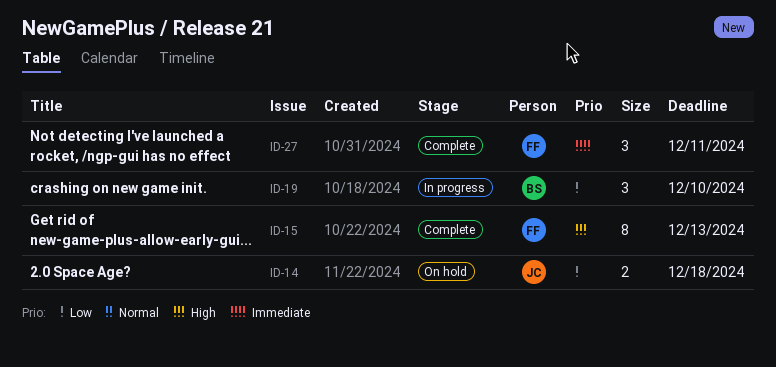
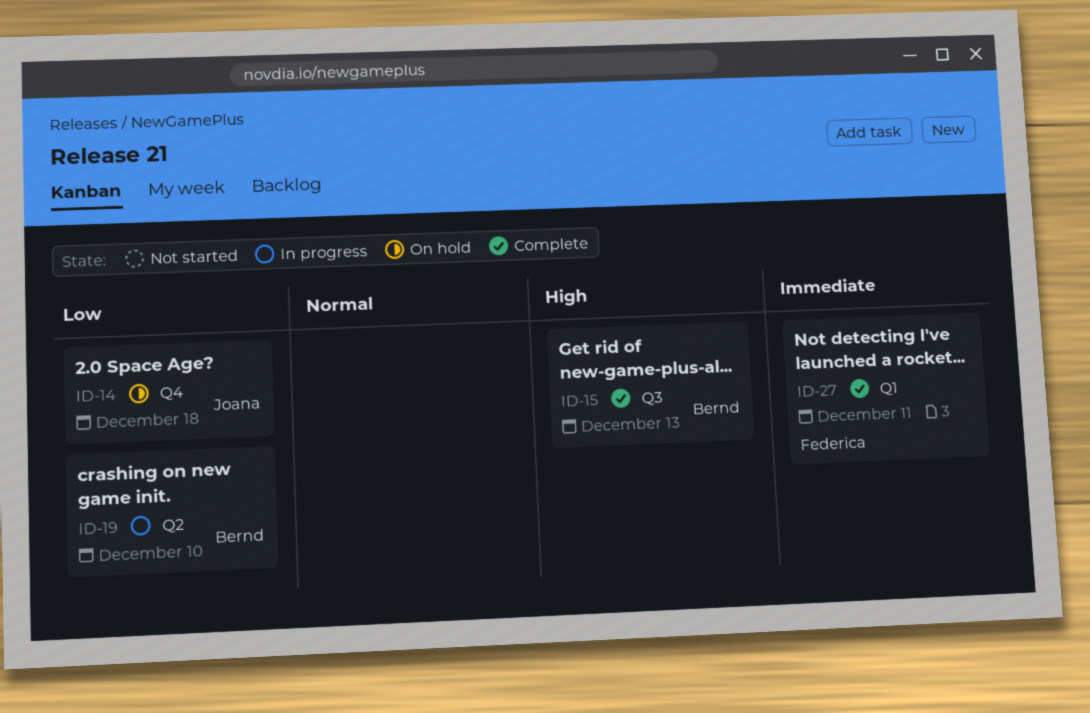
ID-15, owner: Federica -> Bernd

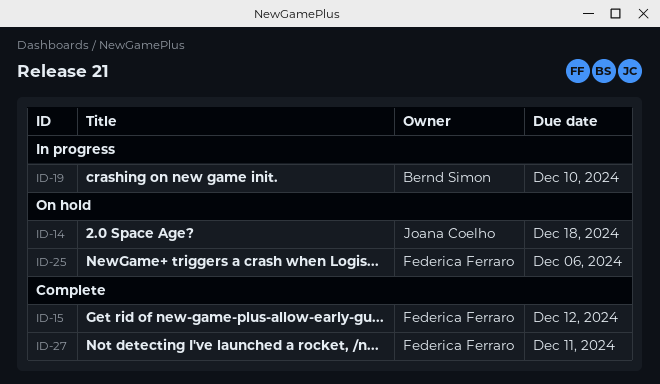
ID-15, owner: Bernd Simon -> Federica Ferraro
ID-15, due: Dec 13 -> Dec 12
ID-25: none -> present

